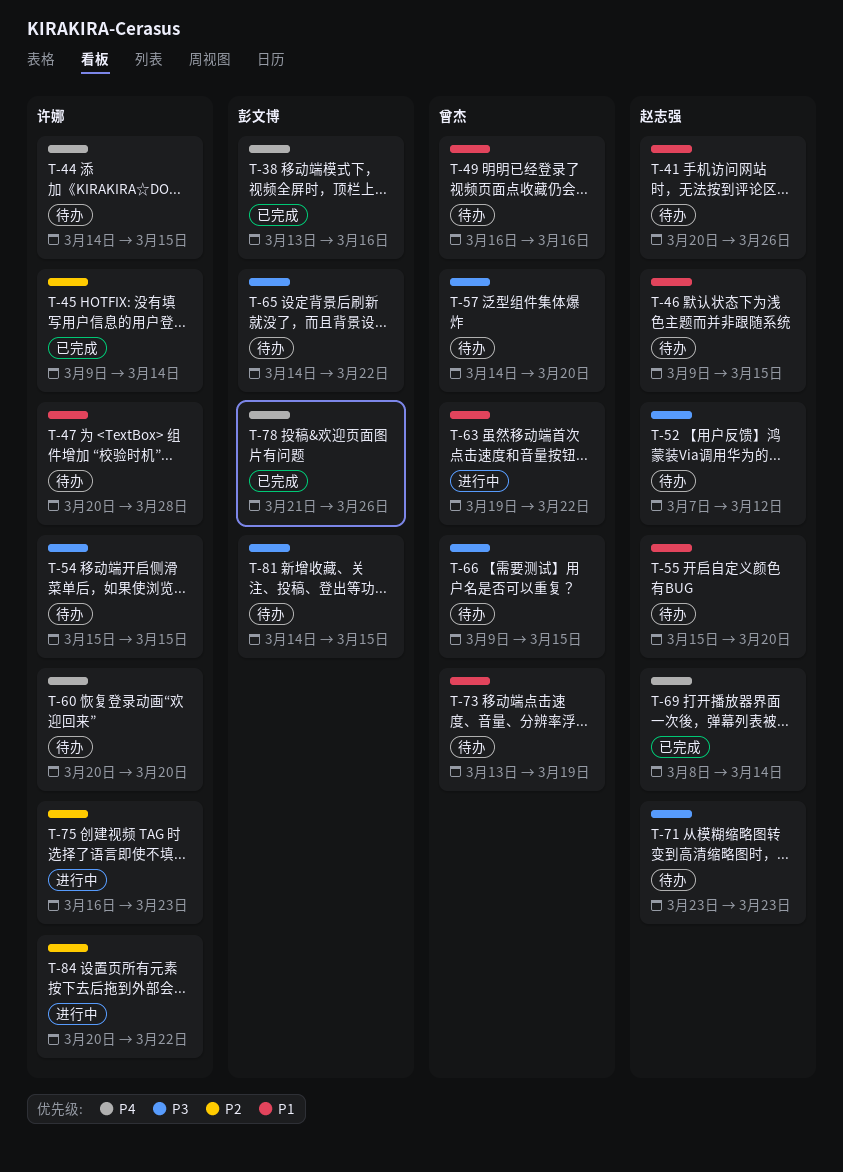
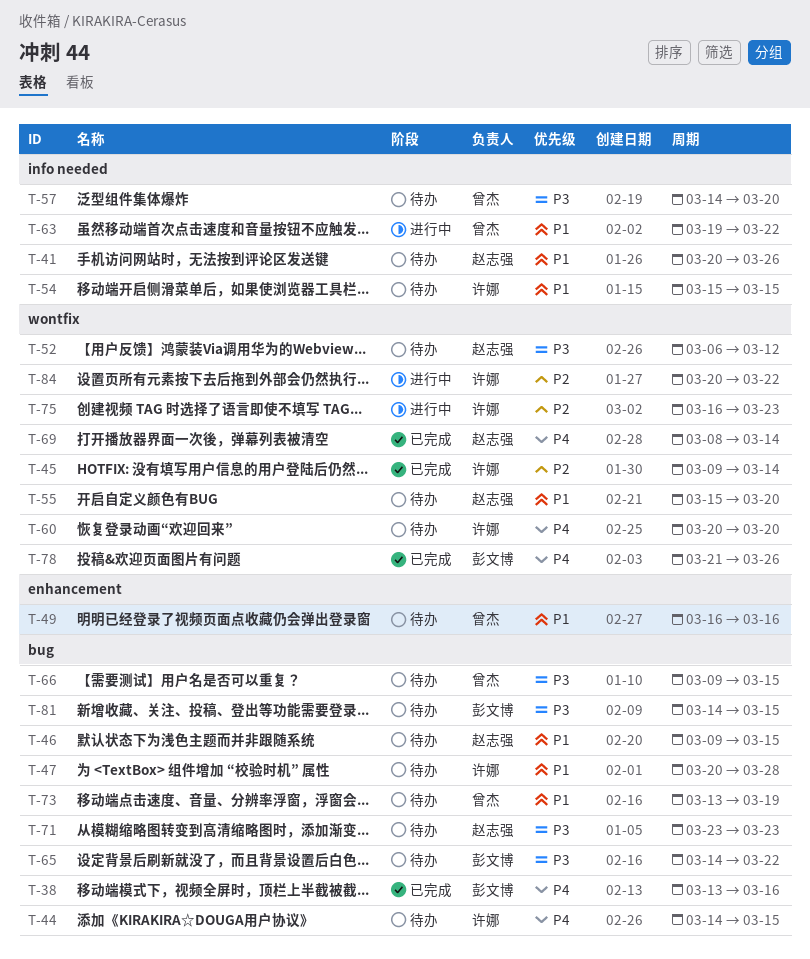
T-52, start: Mar 7 -> Mar 6
T-54, priority: P3 -> P1

